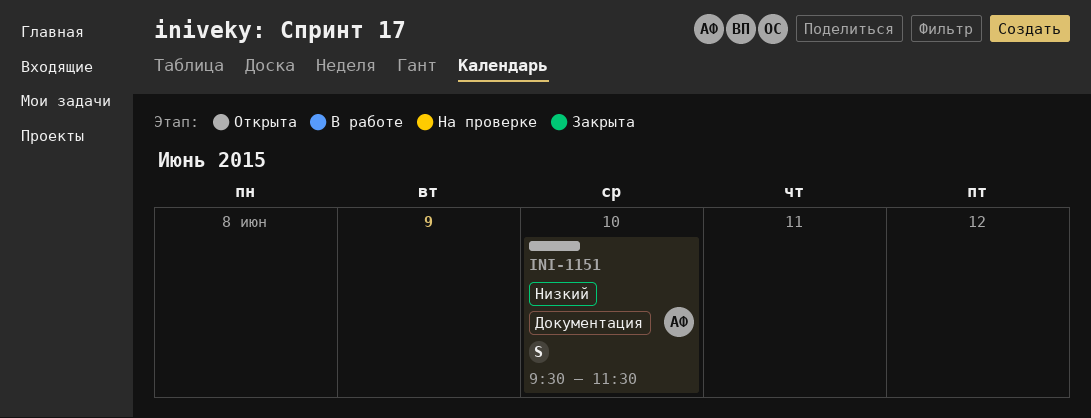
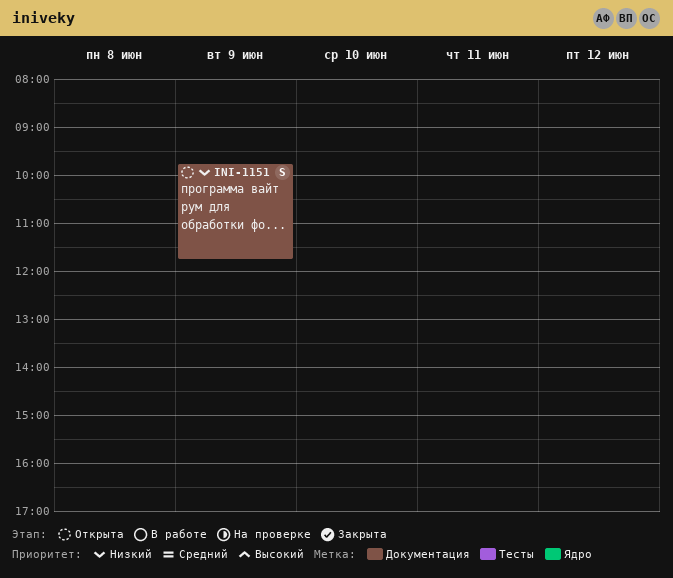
INI-1151, day: Jun 10 -> Jun 9
INI-1151, begins: 09:30 -> 09:45
INI-1151, ends: 11:30 -> 11:45

